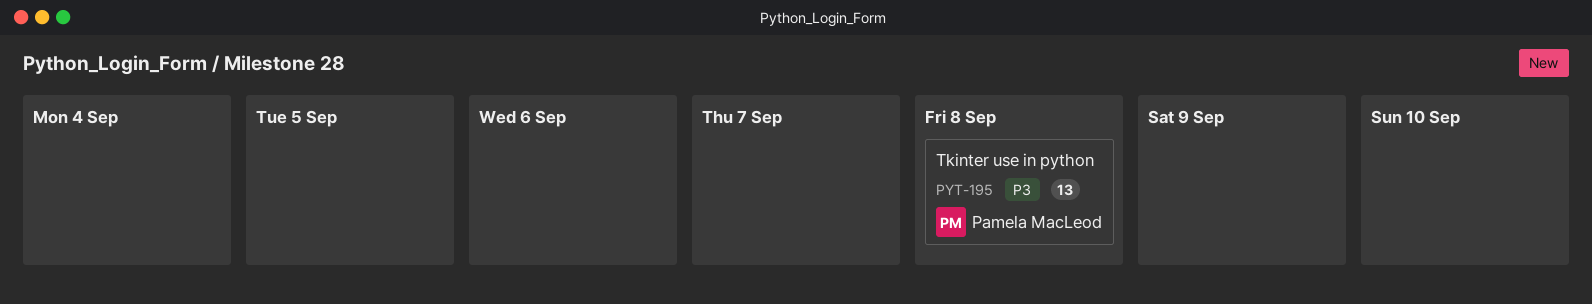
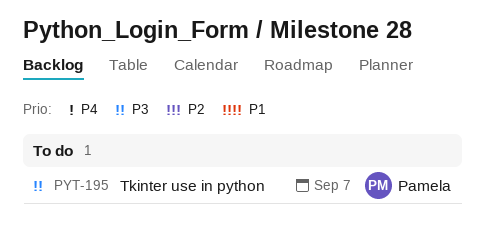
PYT-195, due: Sep 8 -> Sep 7

